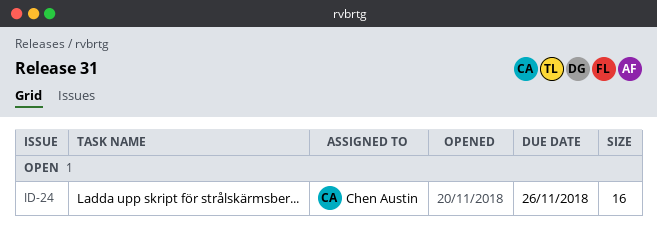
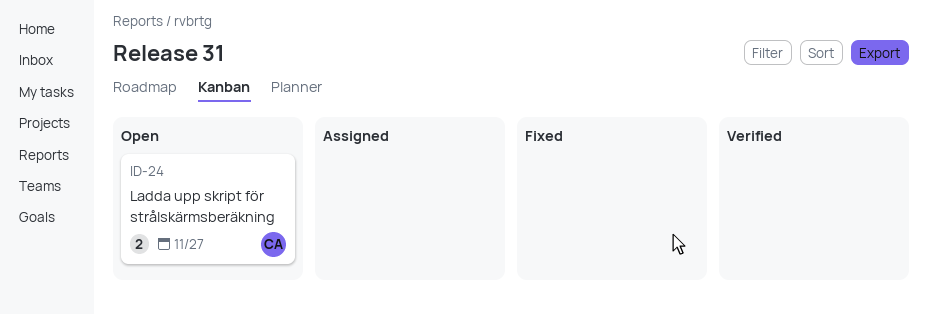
ID-24, estimate: 16 -> 2
ID-24, due: Nov 26 -> Nov 27

